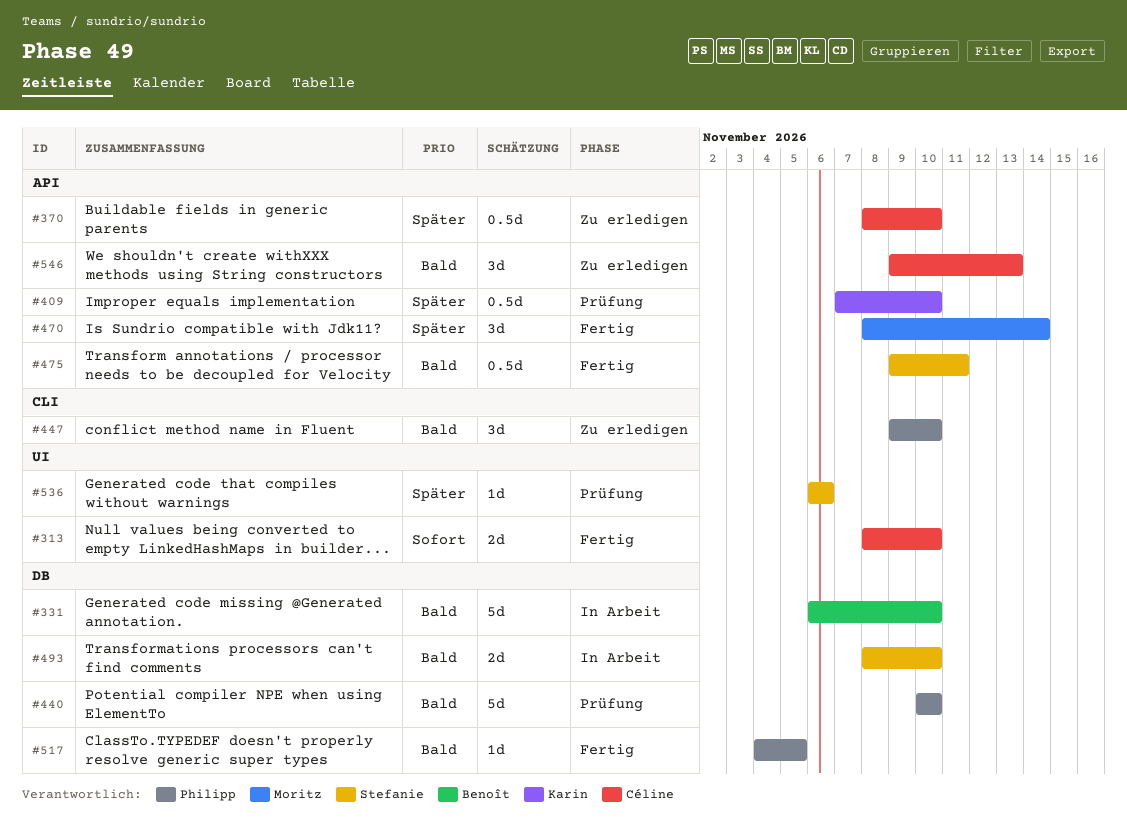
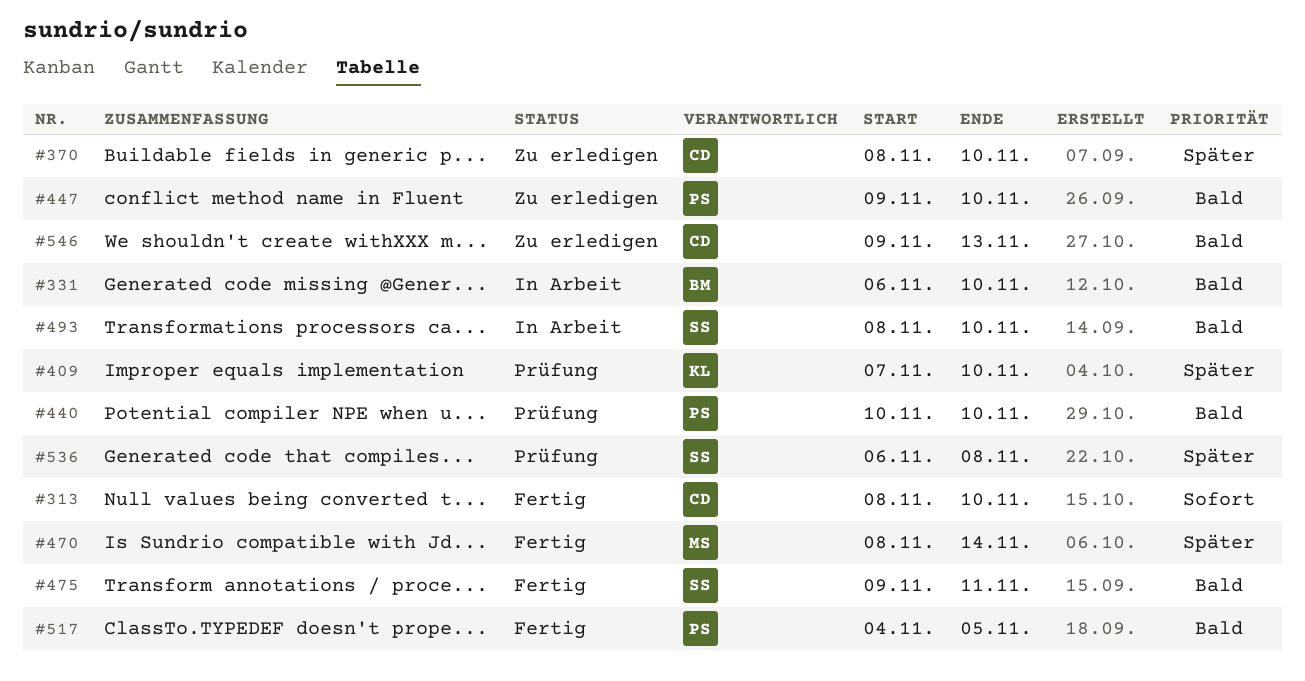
#536, due: Nov 6 -> Nov 8

